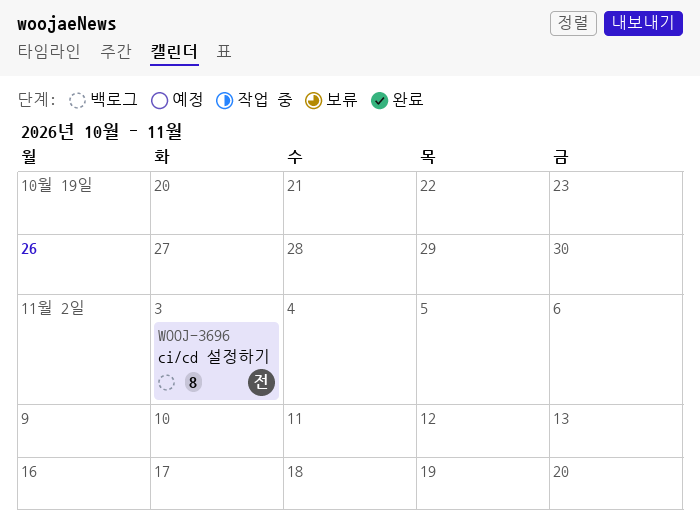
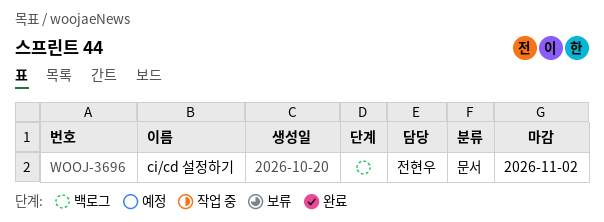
WOOJ-3696, due: Nov 3 -> Nov 2

